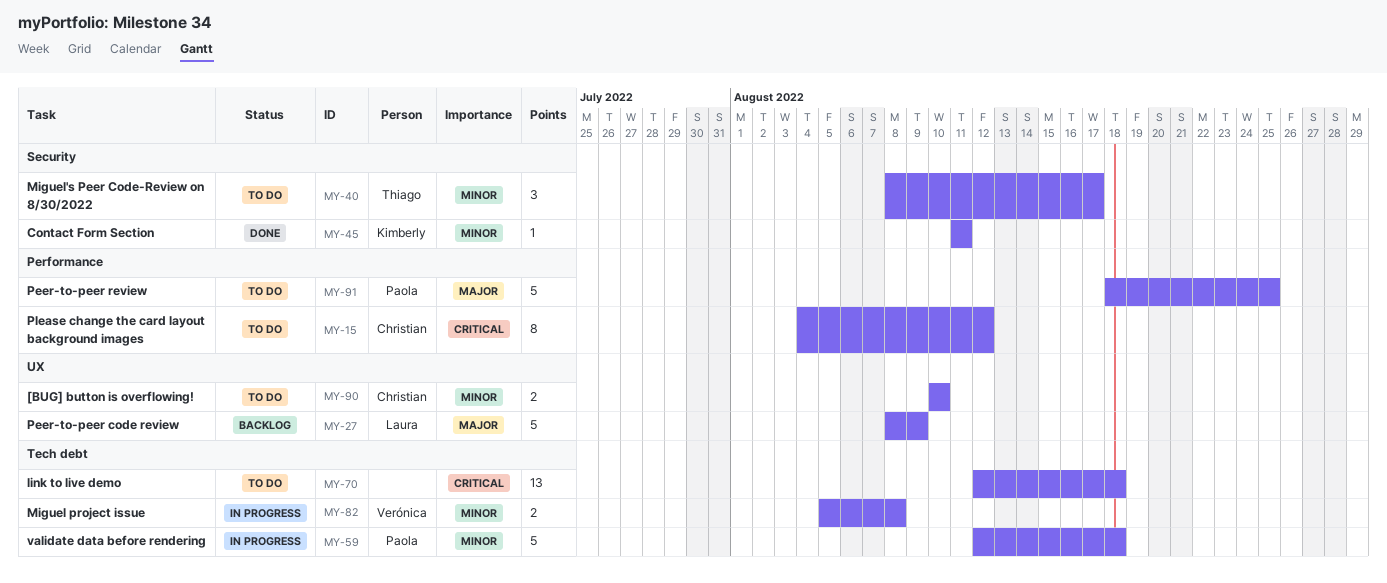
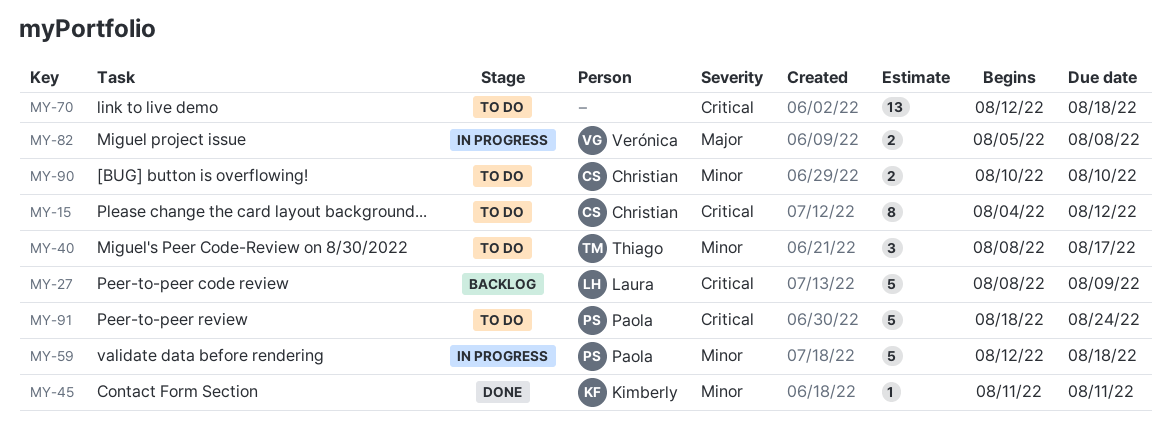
MY-27, priority: Major -> Critical
MY-82, priority: Minor -> Major
MY-91, priority: Major -> Critical
MY-91, due: Aug 25 -> Aug 24

